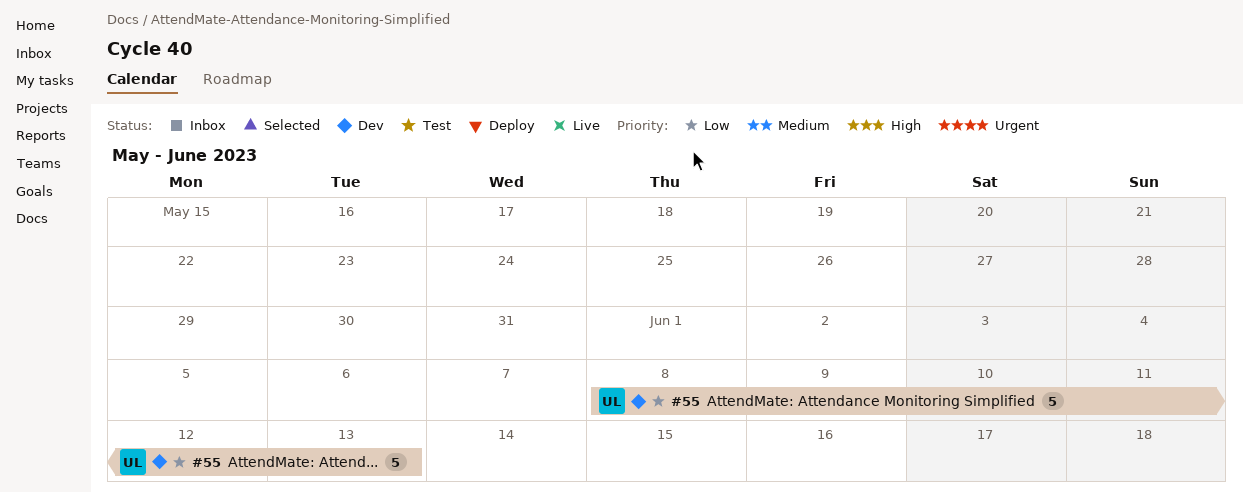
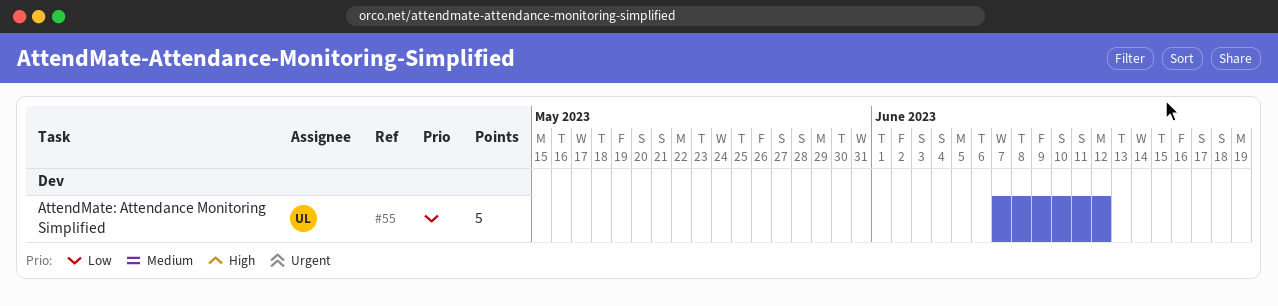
#55, start: Jun 8 -> Jun 7
#55, due: Jun 13 -> Jun 12

